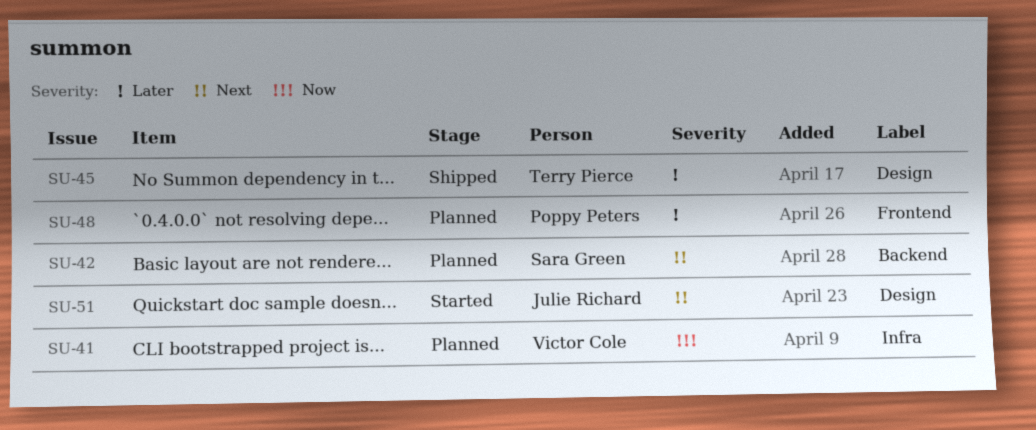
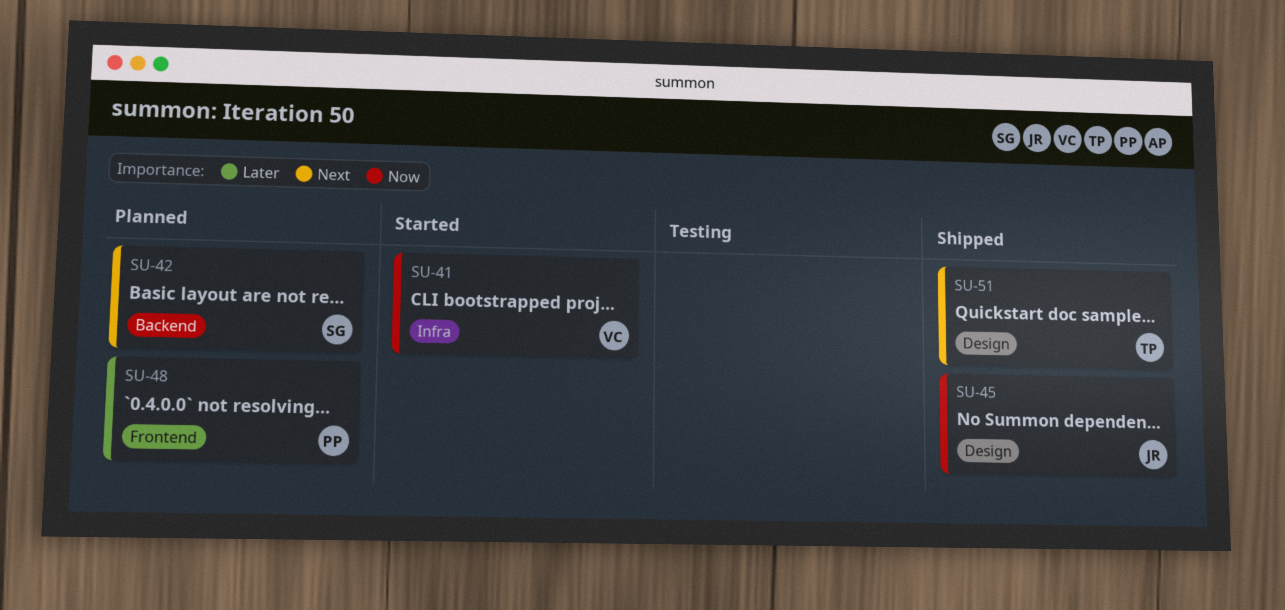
SU-41, status: Planned -> Started
SU-45, owner: Terry Pierce -> Julie Richard
SU-45, priority: Later -> Now
SU-51, status: Started -> Shipped
SU-51, owner: Julie Richard -> Terry Pierce

